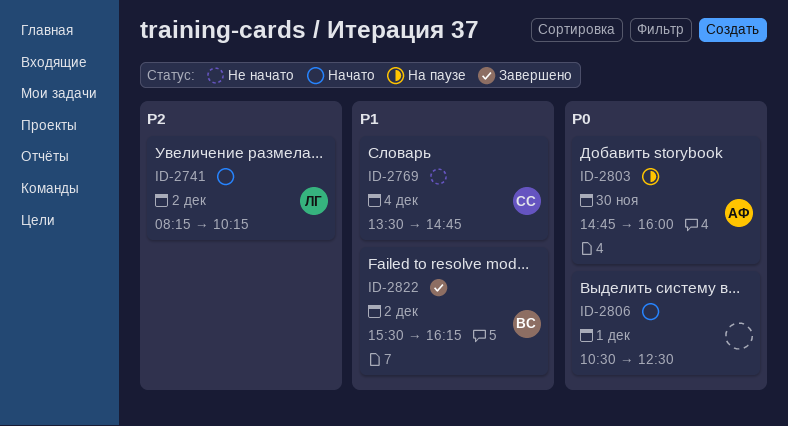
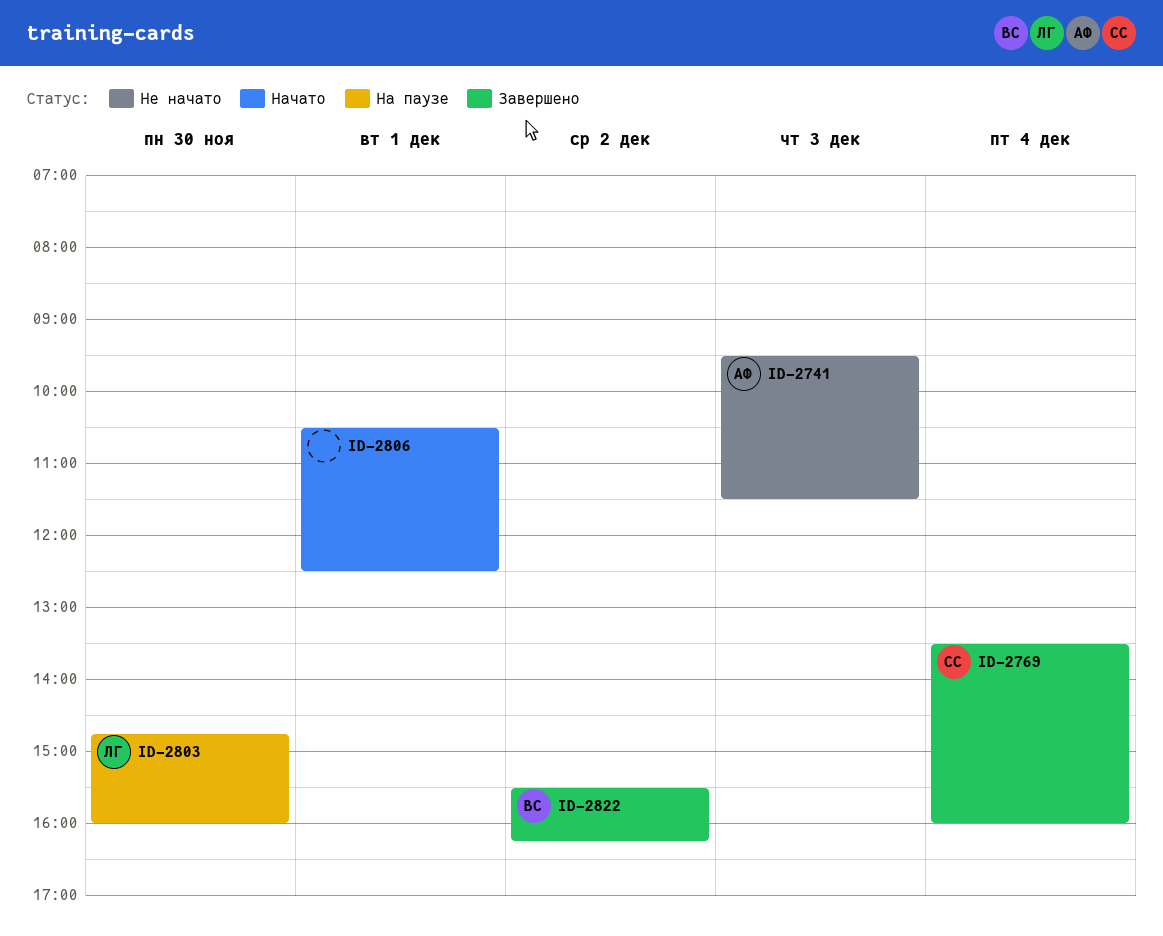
ID-2741, status: Начато -> Не начато
ID-2741, owner: ЛГ -> АФ
ID-2741, day: Dec 2 -> Dec 3
ID-2741, begins: 08:15 -> 09:30
ID-2741, ends: 10:15 -> 11:30
ID-2769, status: Не начато -> Завершено
ID-2769, ends: 14:45 -> 16:00
ID-2803, owner: АФ -> ЛГ

